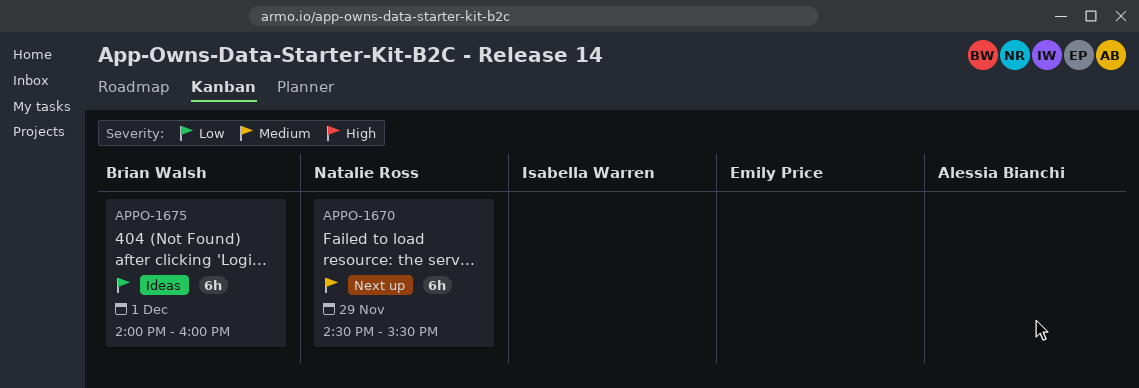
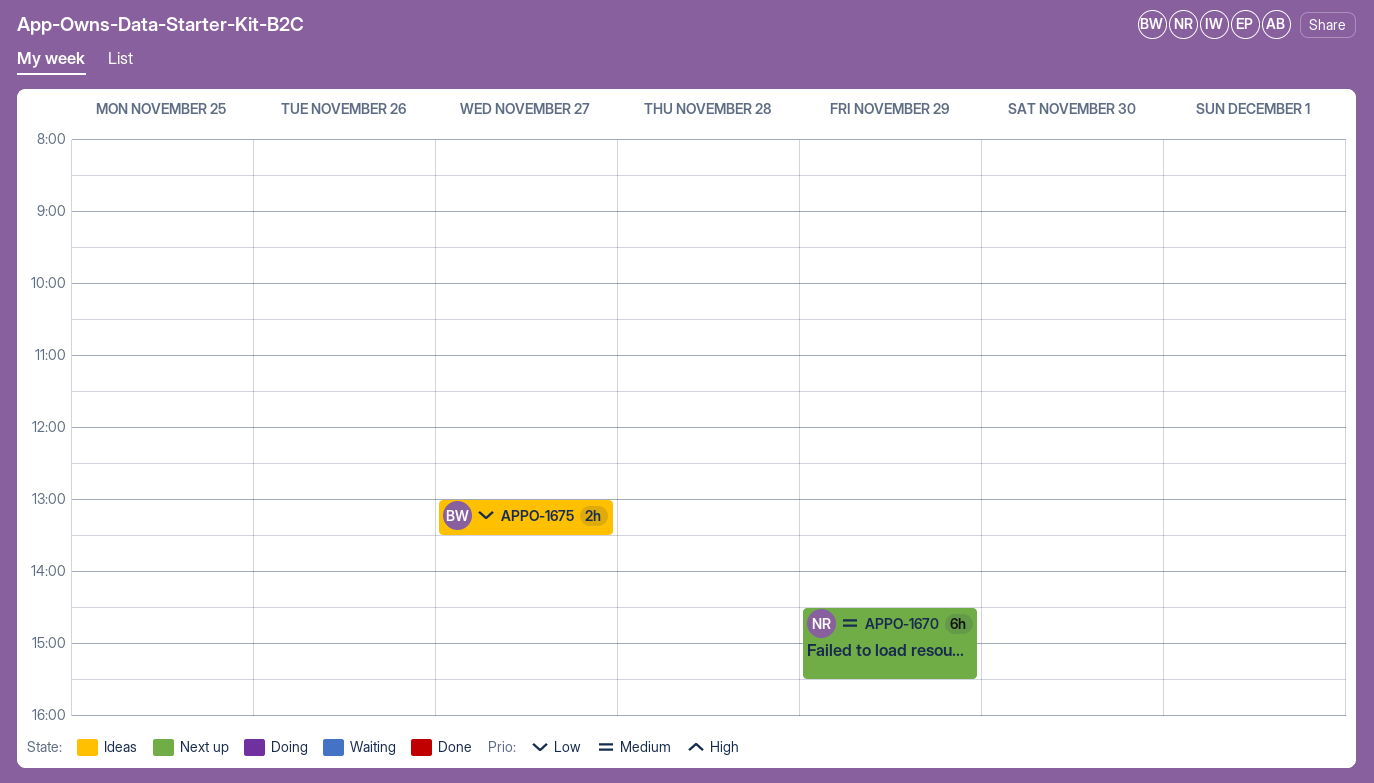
APPO-1675, estimate: 6h -> 2h
APPO-1675, day: Dec 1 -> Nov 27
APPO-1675, begins: 14:00 -> 13:00
APPO-1675, ends: 16:00 -> 13:30

